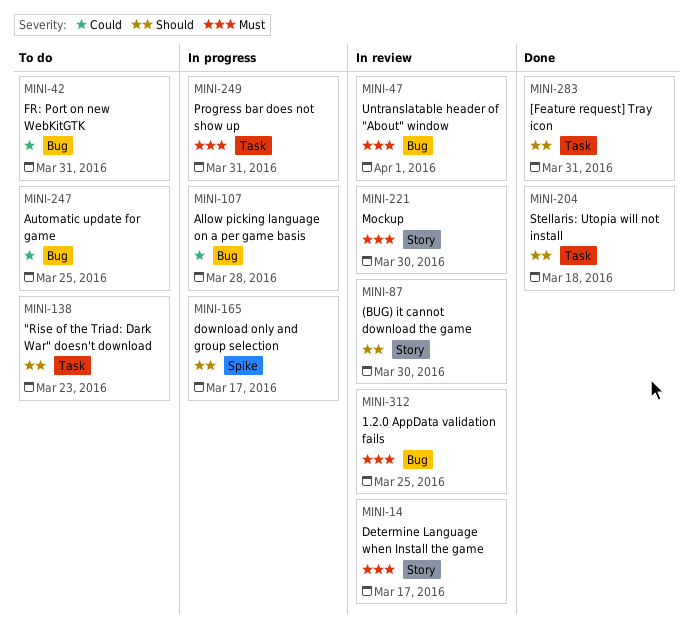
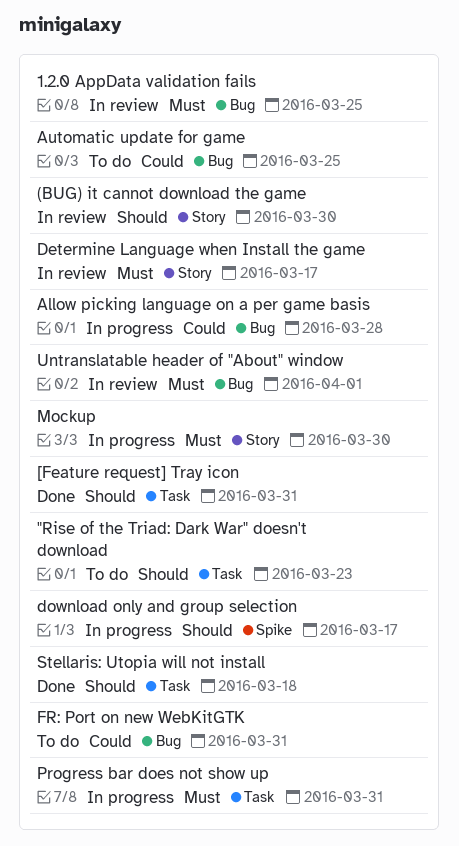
Mockup, status: In review -> In progress

